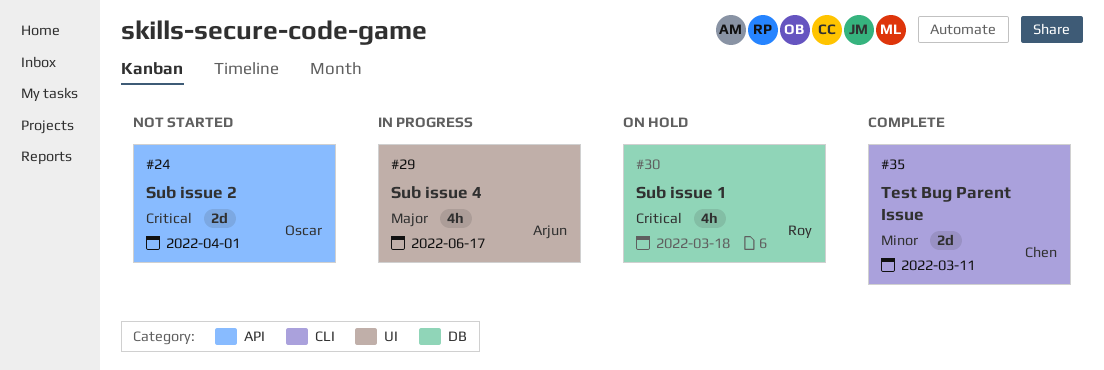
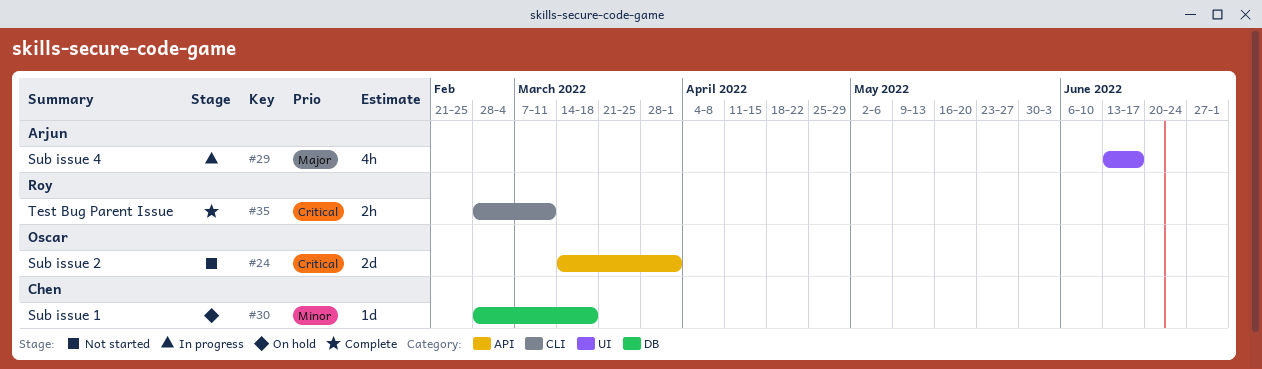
#30, owner: Roy -> Chen
#30, priority: Critical -> Minor
#30, estimate: 4h -> 1d
#35, owner: Chen -> Roy
#35, priority: Minor -> Critical
#35, estimate: 2d -> 2h

